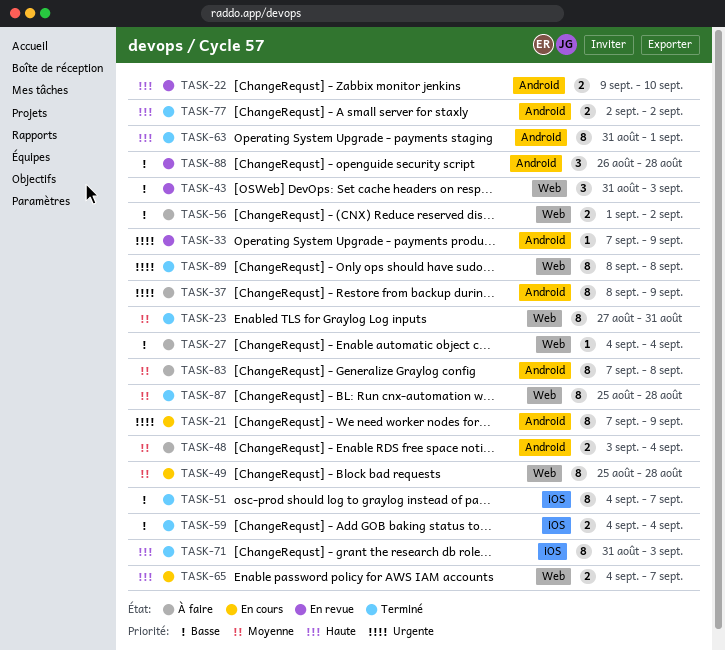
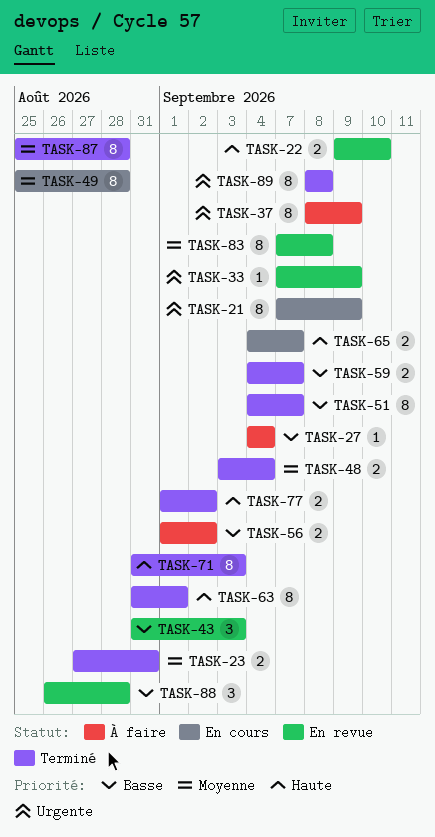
TASK-23, estimate: 8 -> 2
TASK-48, status: À faire -> Terminé
TASK-59, due: Sep 4 -> Sep 7
TASK-77, start: Sep 2 -> Sep 1
TASK-83, status: À faire -> En revue

